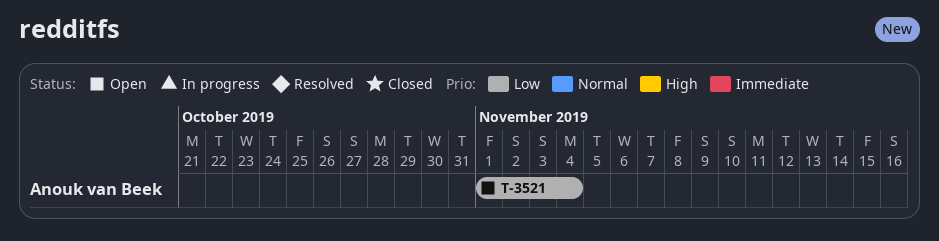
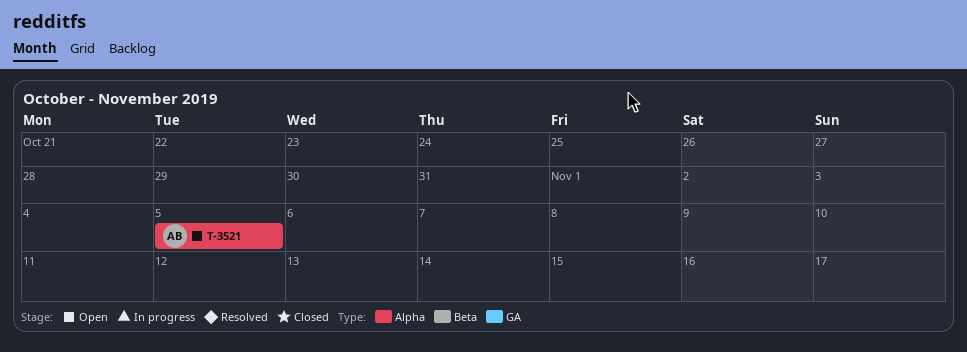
T-3521, start: Nov 1 -> Nov 5
T-3521, due: Nov 4 -> Nov 5

